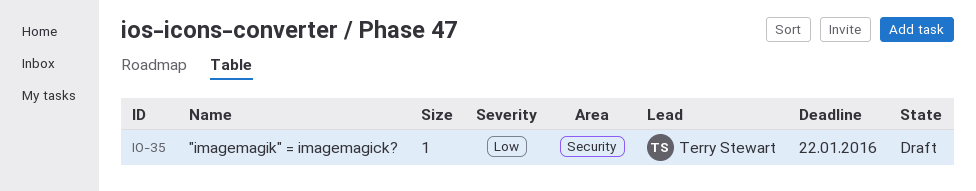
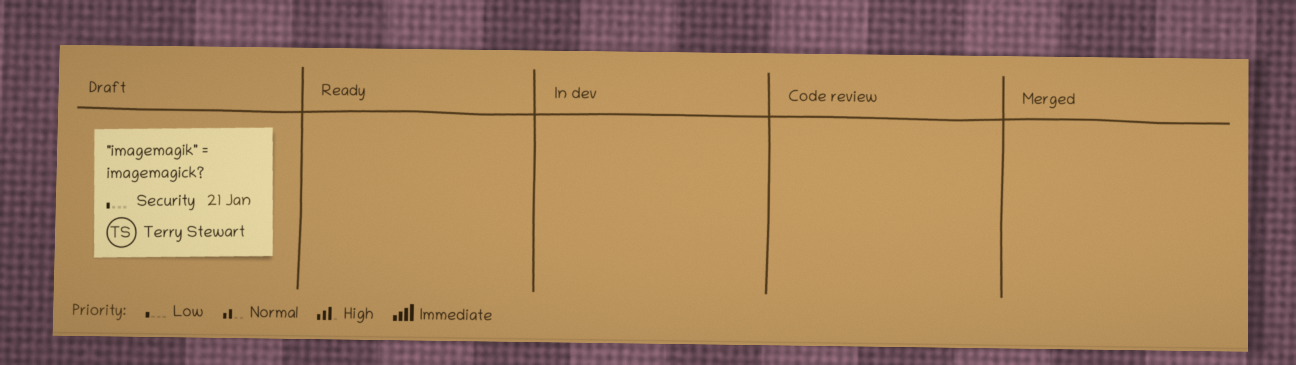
"imagemagik" = imagemagick?, due: Jan 22 -> Jan 21

